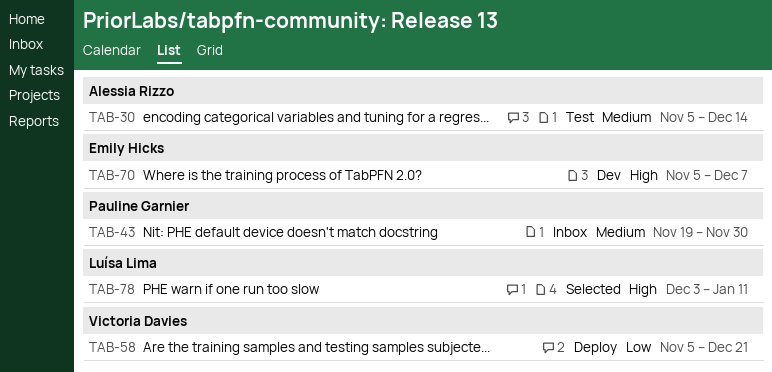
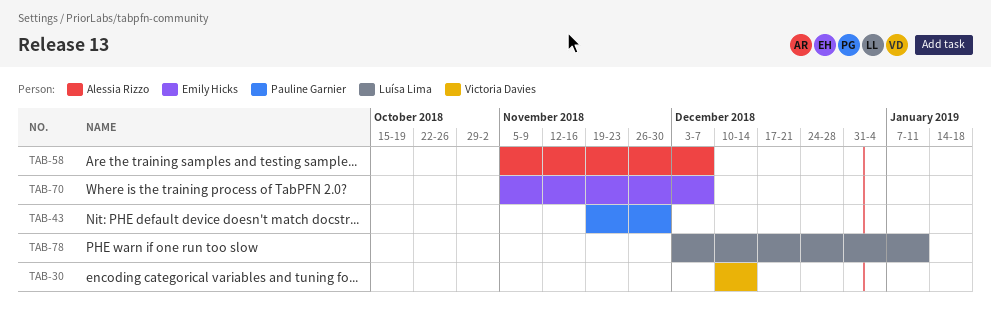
TAB-30, owner: Alessia Rizzo -> Victoria Davies
TAB-30, start: Nov 5 -> Dec 10
TAB-58, owner: Victoria Davies -> Alessia Rizzo
TAB-58, due: Dec 21 -> Dec 7

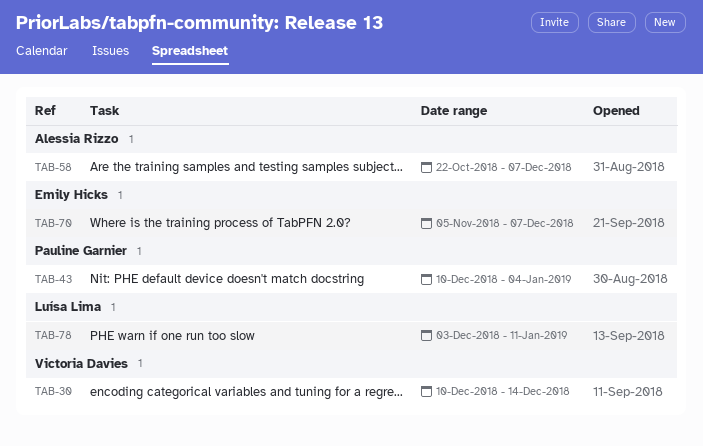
TAB-43, start: Nov 19 -> Dec 10
TAB-43, due: Nov 30 -> Jan 4
TAB-58, start: Nov 5 -> Oct 22

